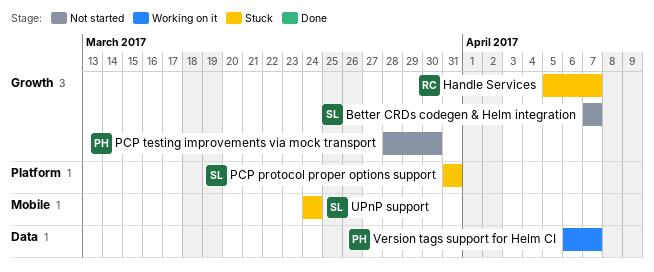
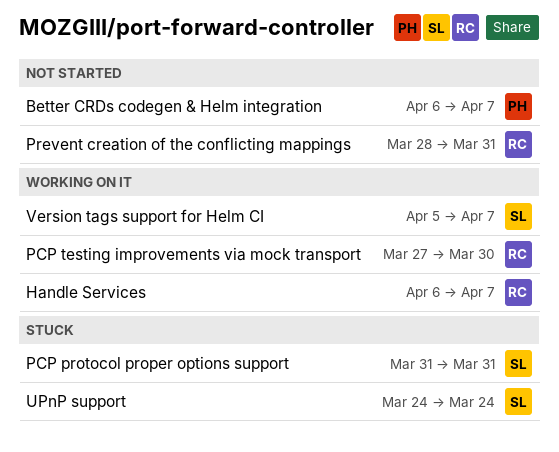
Better CRDs codegen & Helm integration, owner: SL -> PH
Better CRDs codegen & Helm integration, start: Apr 7 -> Apr 6
Handle Services, status: Stuck -> Working on it
Handle Services, start: Apr 5 -> Apr 6
PCP testing improvements via mock transport, status: Not started -> Working on it
PCP testing improvements via mock transport, owner: PH -> RC
PCP testing improvements via mock transport, start: Mar 28 -> Mar 27
Prevent creation of the conflicting mappings: none -> present
Version tags support for Helm CI, owner: PH -> SL
Version tags support for Helm CI, start: Apr 6 -> Apr 5

